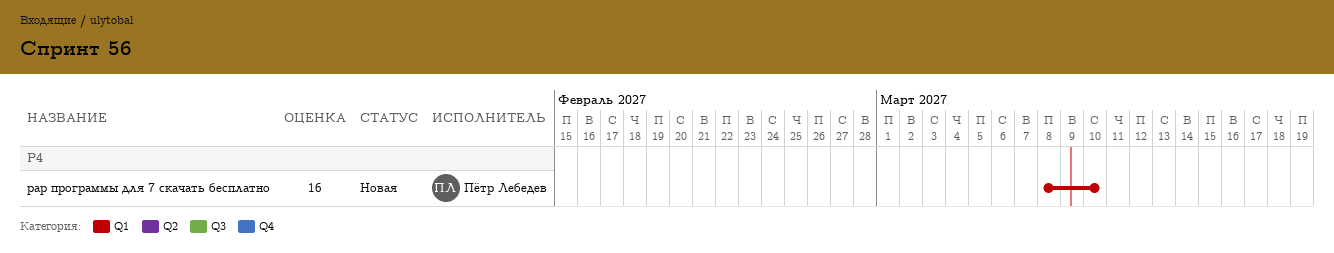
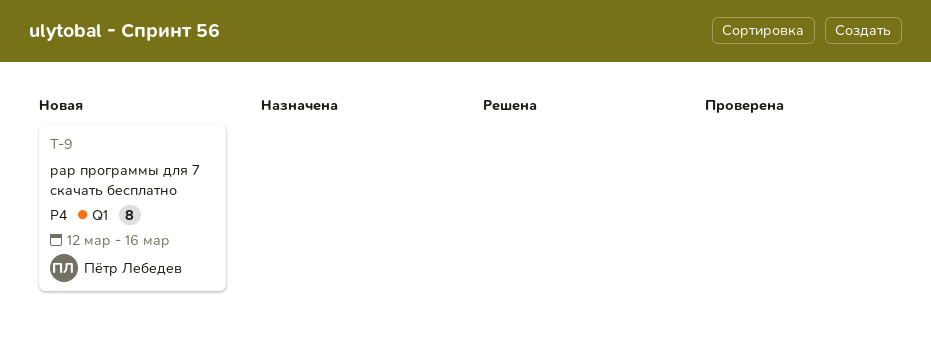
рар программы для 7 скачать бесплатно, estimate: 16 -> 8
рар программы для 7 скачать бесплатно, start: Mar 8 -> Mar 12
рар программы для 7 скачать бесплатно, due: Mar 10 -> Mar 16

